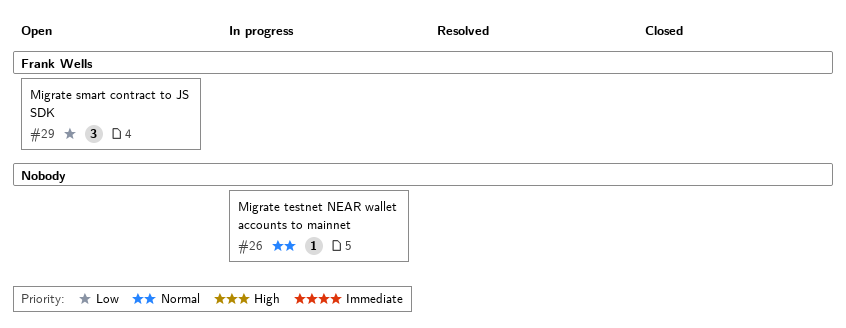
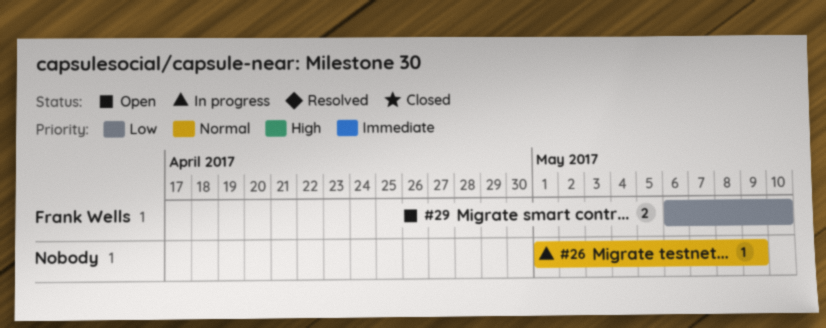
#29, estimate: 3 -> 2

